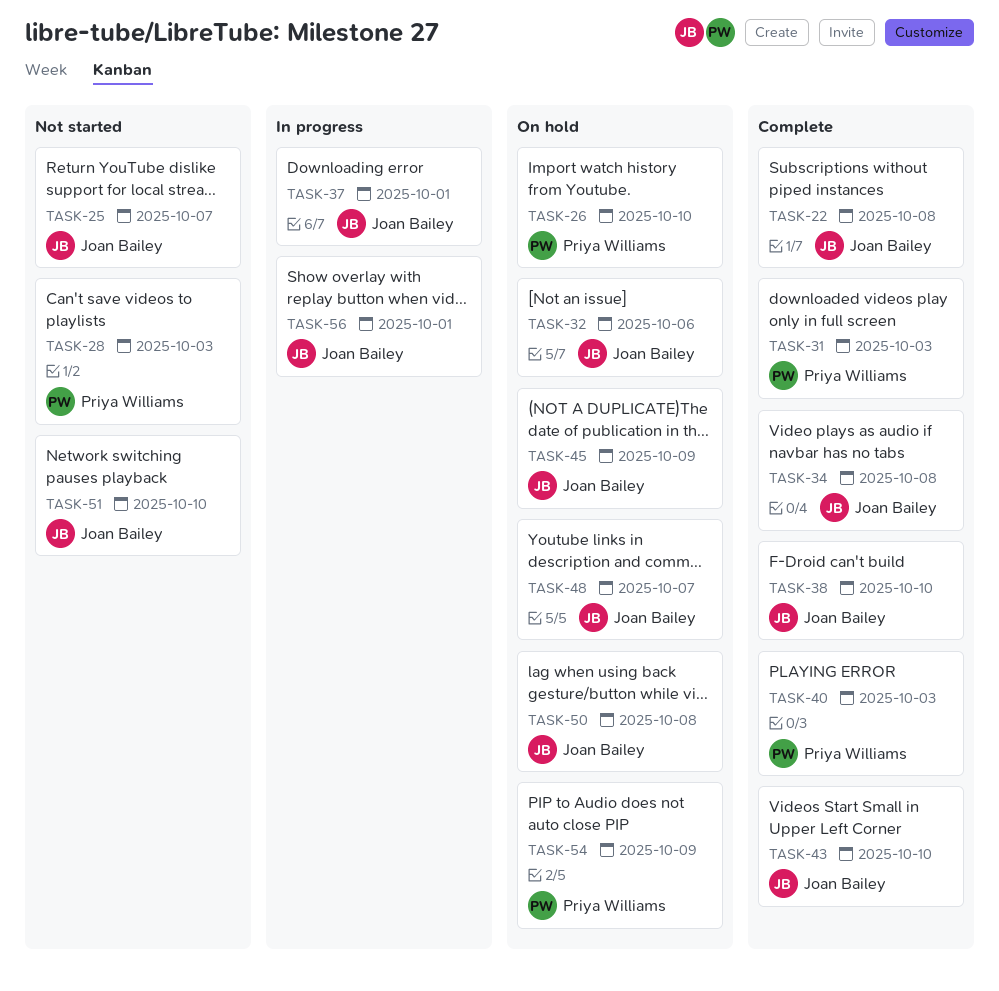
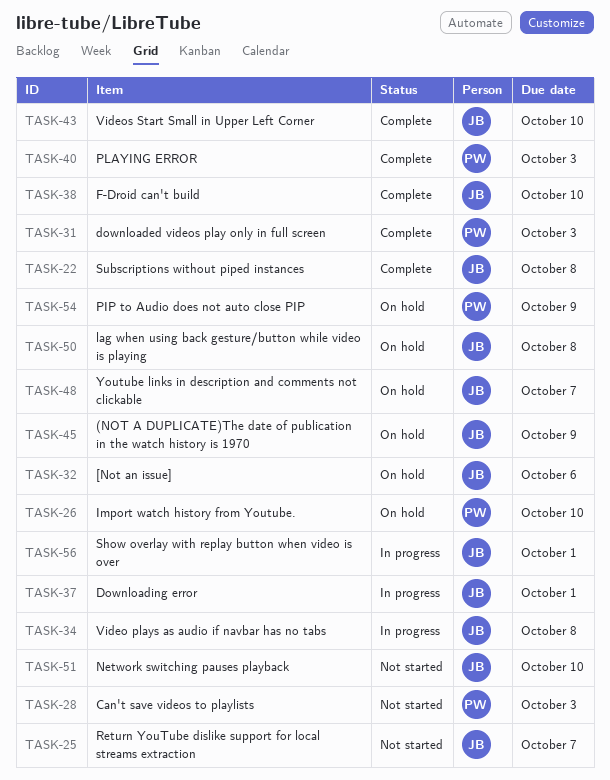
TASK-34, status: Complete -> In progress

